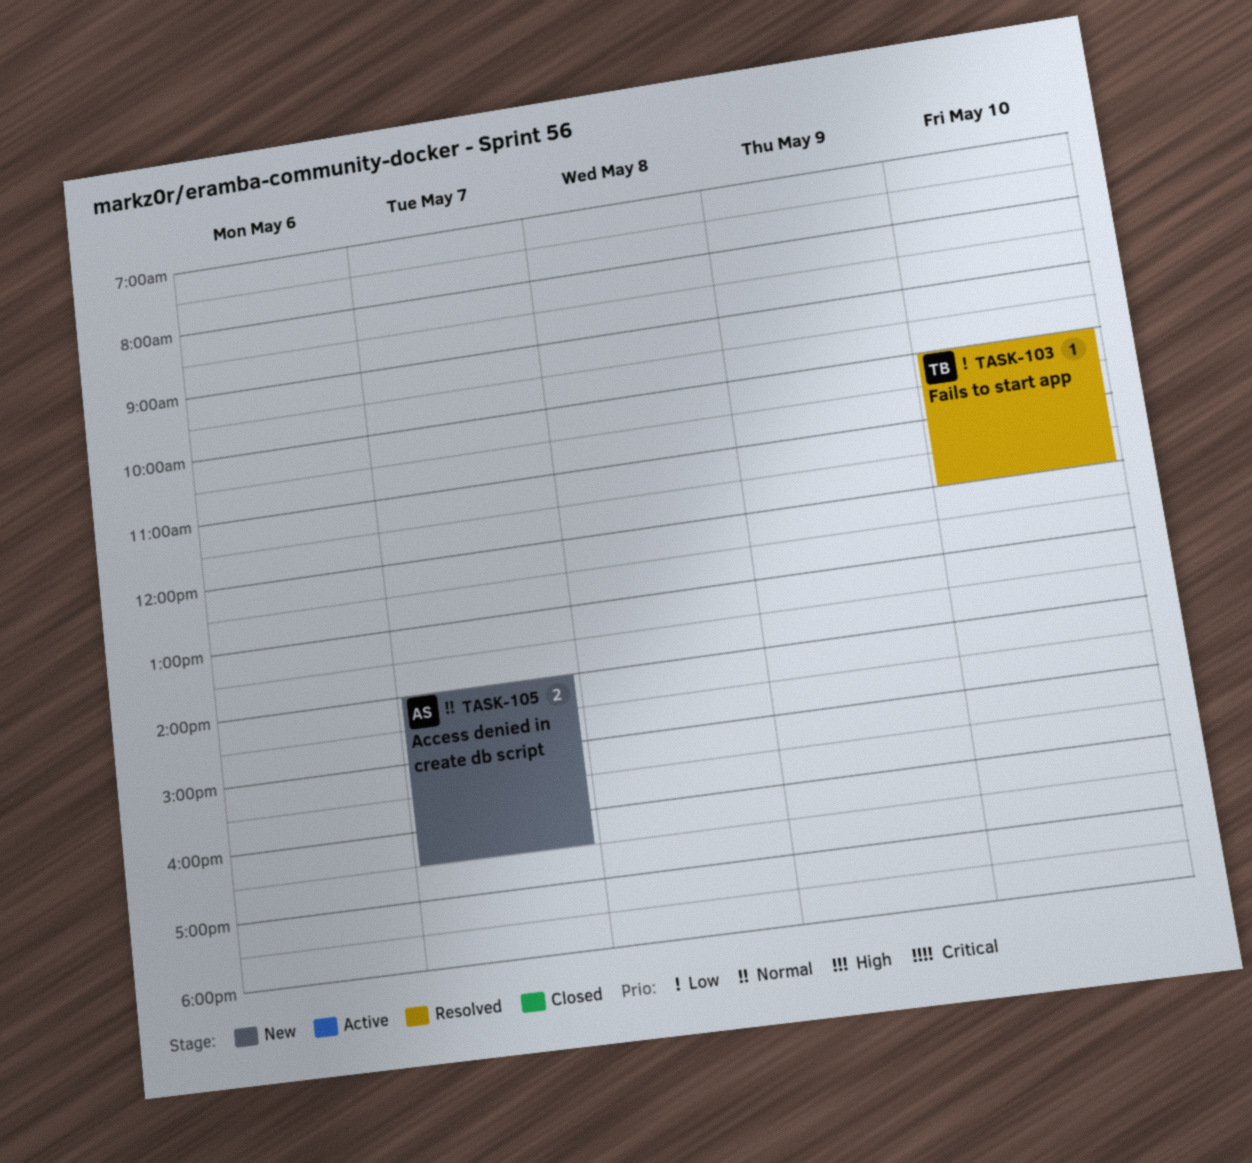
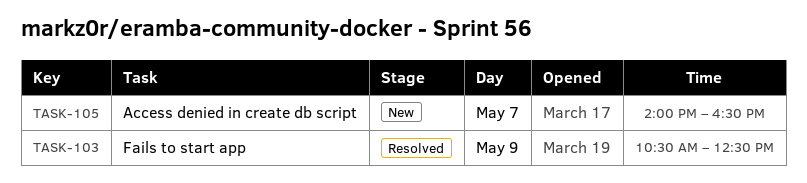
TASK-103, day: May 10 -> May 9
TASK-103, begins: 10:00 -> 10:30
TASK-103, ends: 12:00 -> 12:30

